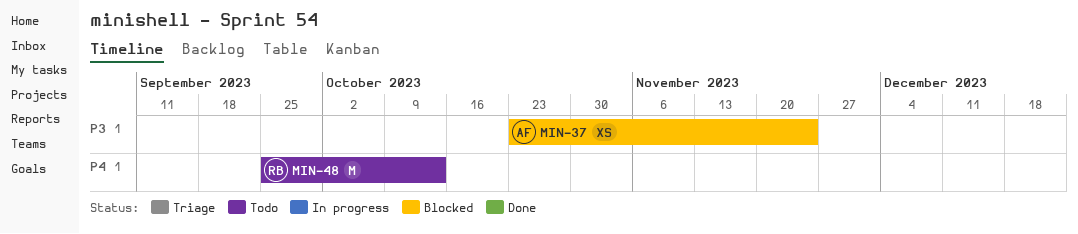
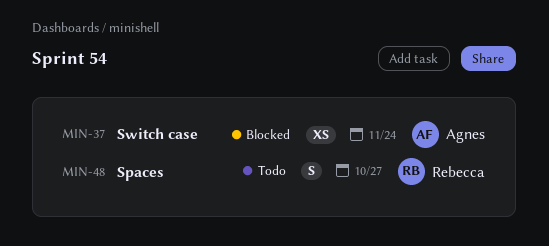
MIN-48, estimate: M -> S
MIN-48, due: Oct 13 -> Oct 27

